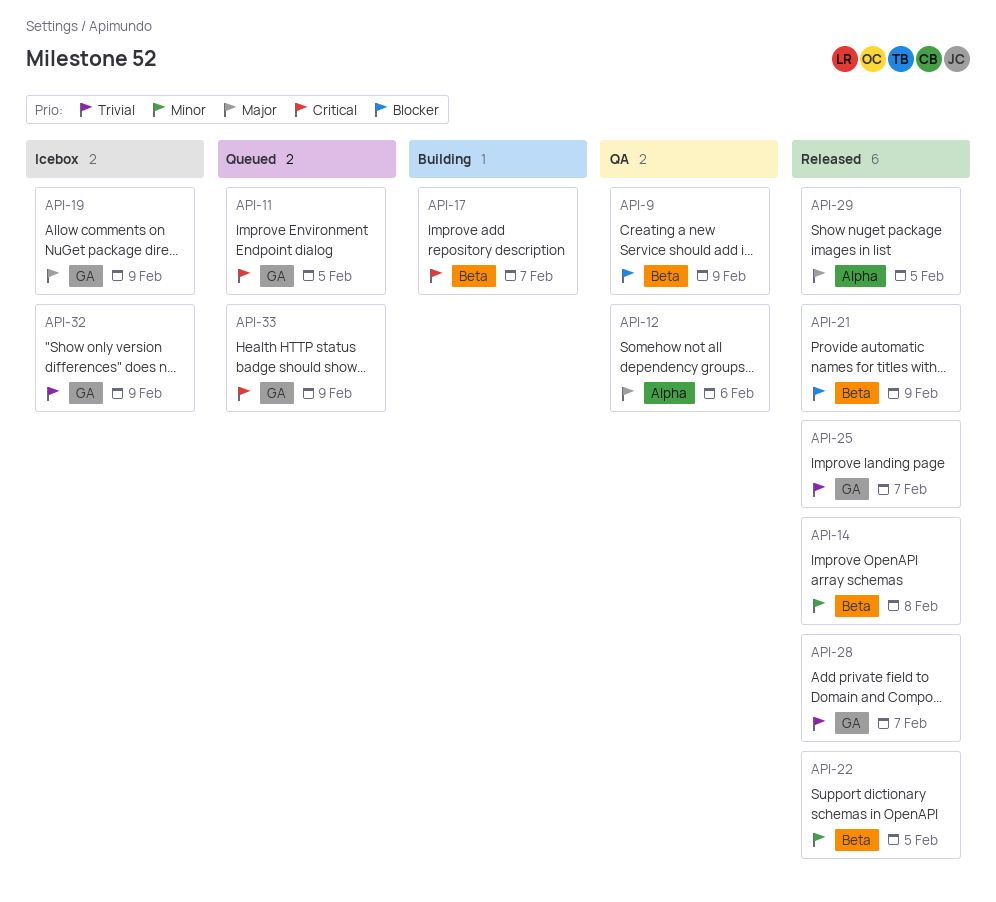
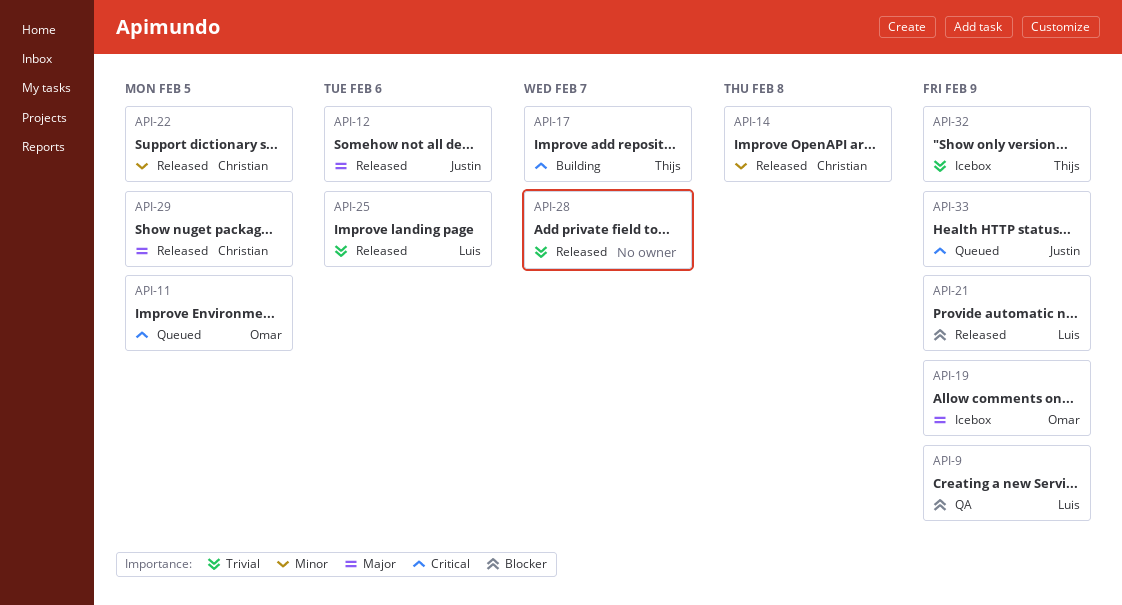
API-12, status: QA -> Released
API-25, due: Feb 7 -> Feb 6

